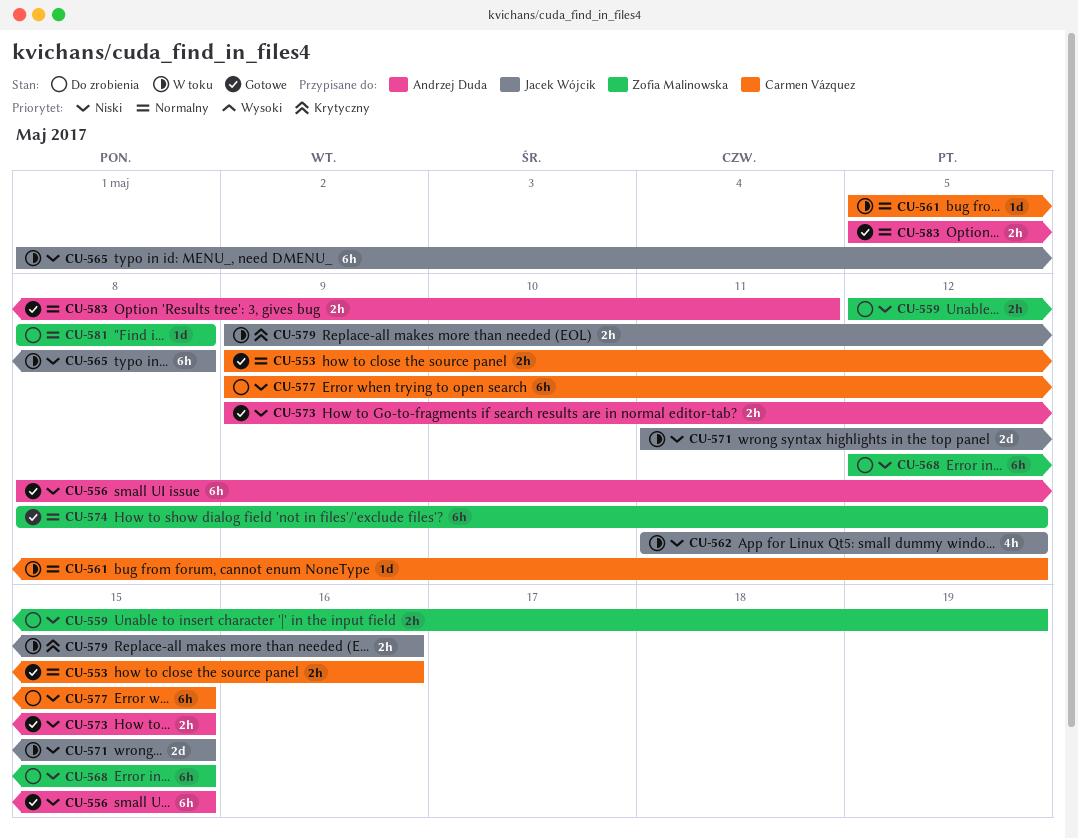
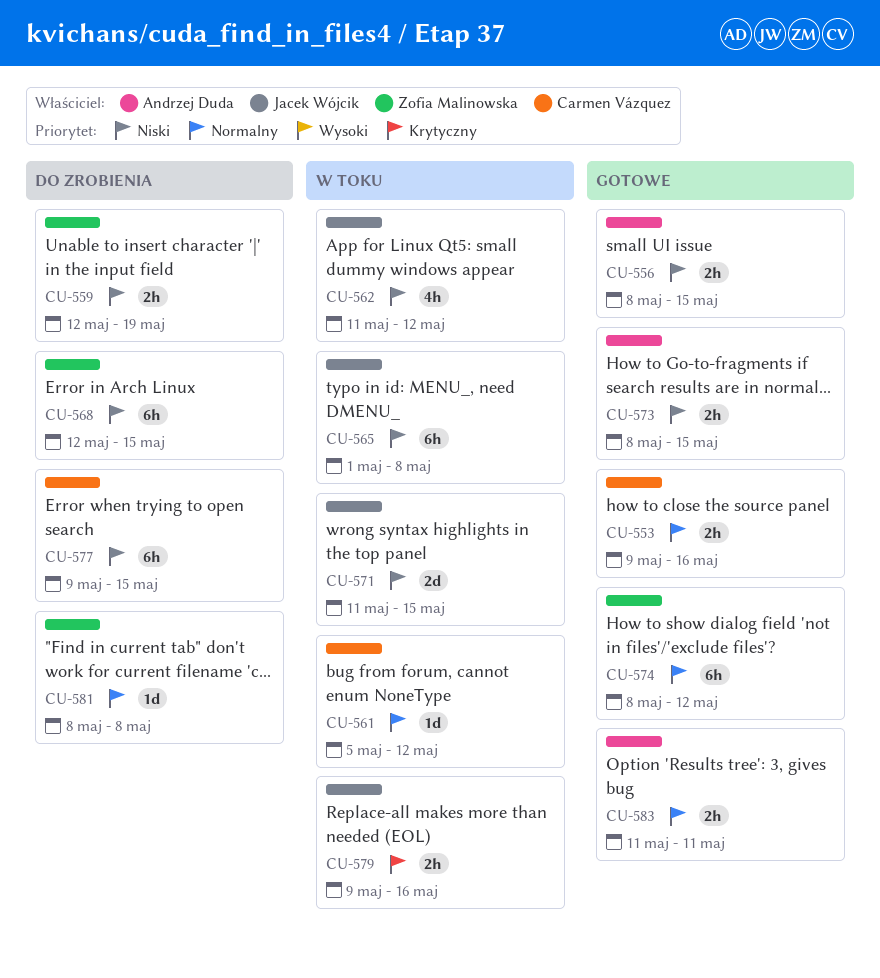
CU-556, estimate: 6h -> 2h
CU-573, start: May 9 -> May 8
CU-583, start: May 5 -> May 11

